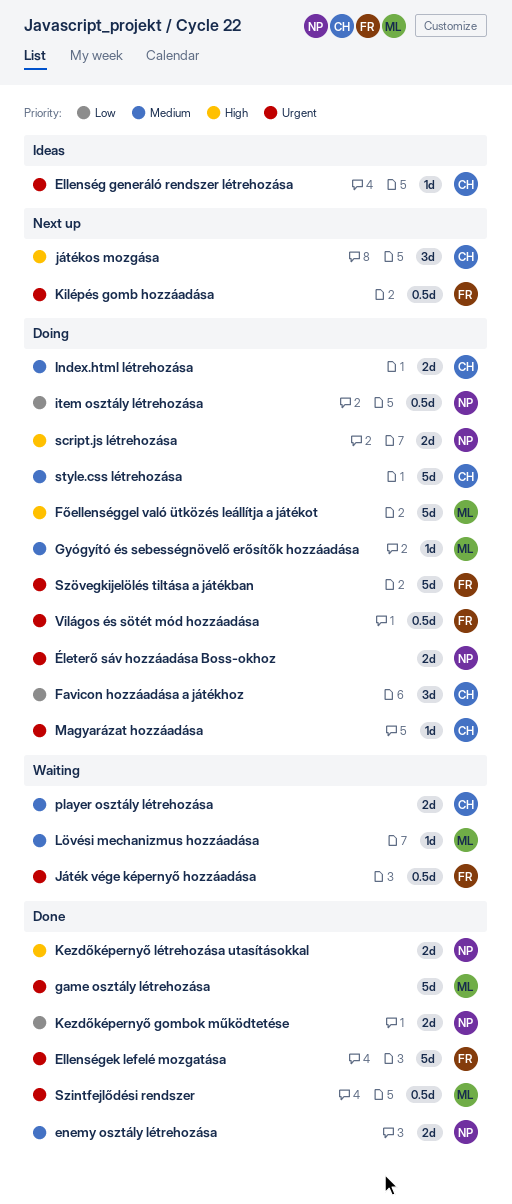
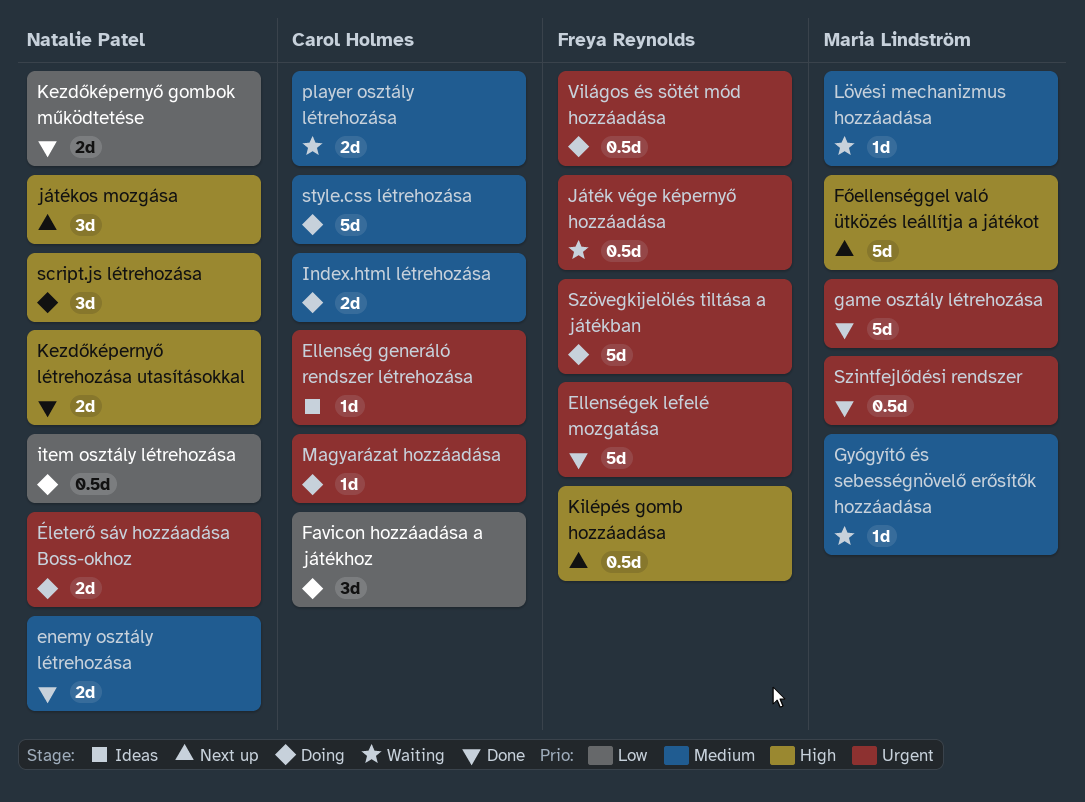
Főellenséggel való ütközés leállítja a játékot, status: Doing -> Next up
Gyógyító és sebességnövelő erősítők hozzáadása, status: Doing -> Waiting
játékos mozgása, owner: Carol Holmes -> Natalie Patel
Kilépés gomb hozzáadása, priority: Urgent -> High
script.js létrehozása, estimate: 2d -> 3d

